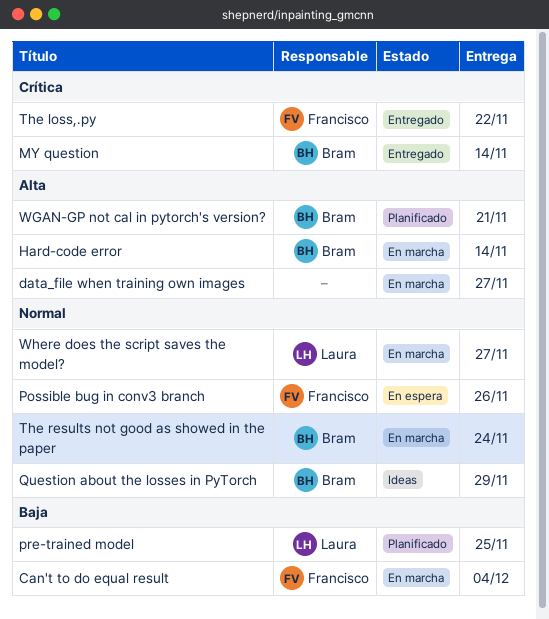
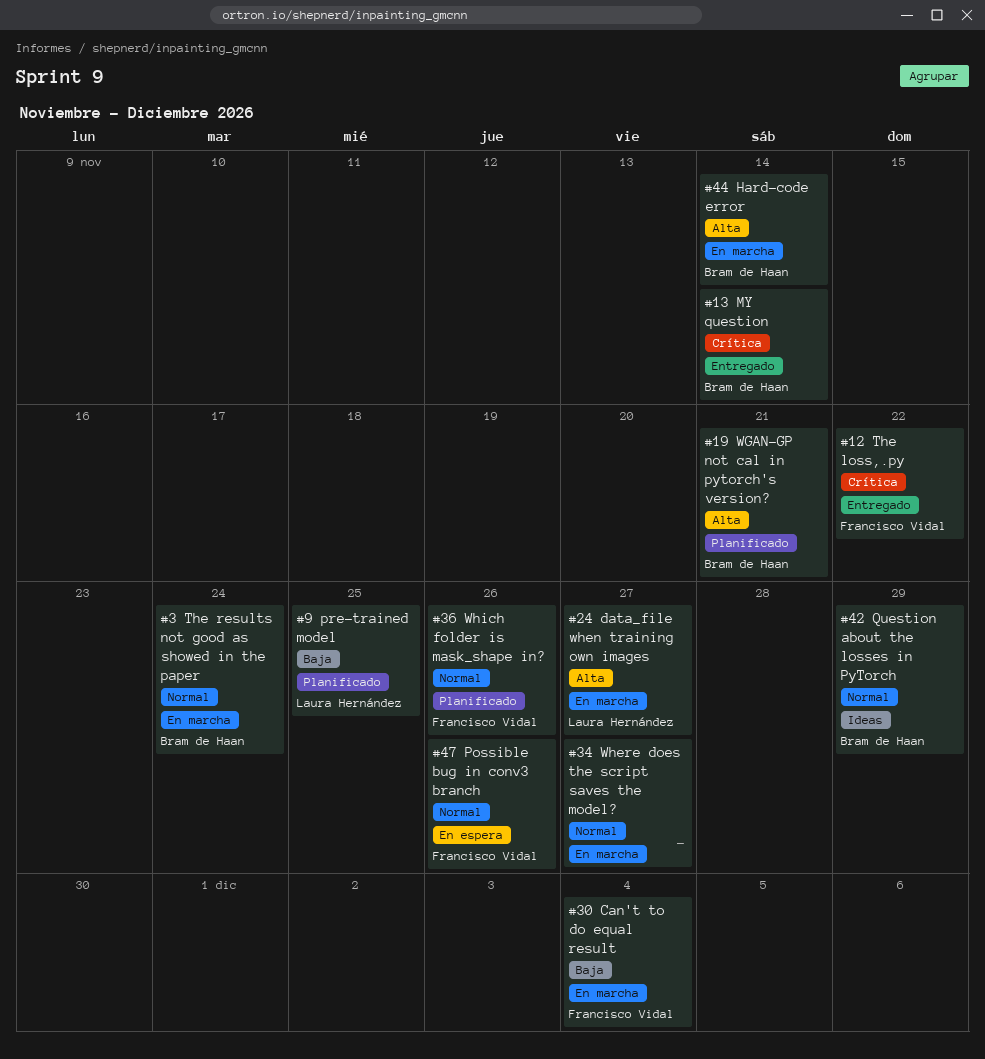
data_file when training own images, owner: none -> Laura Hernández
Where does the script saves the model?, owner: Laura Hernández -> none
Which folder is mask_shape in?: none -> present

